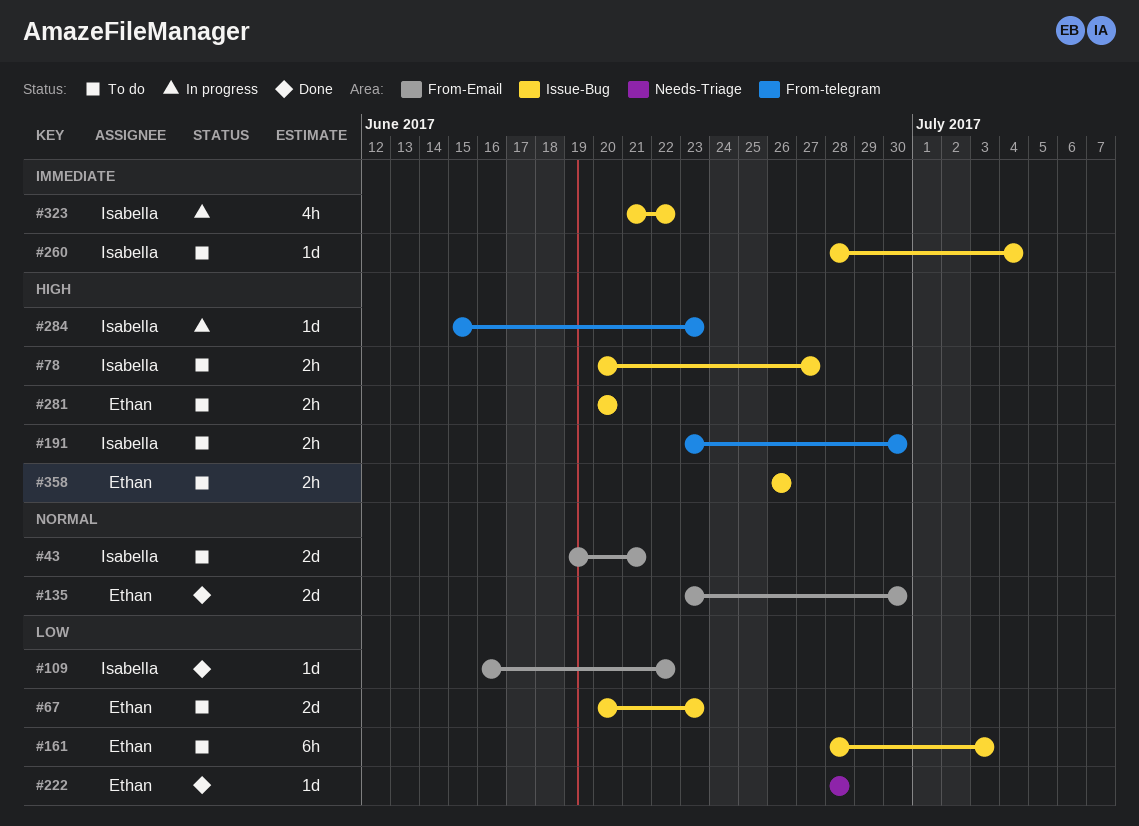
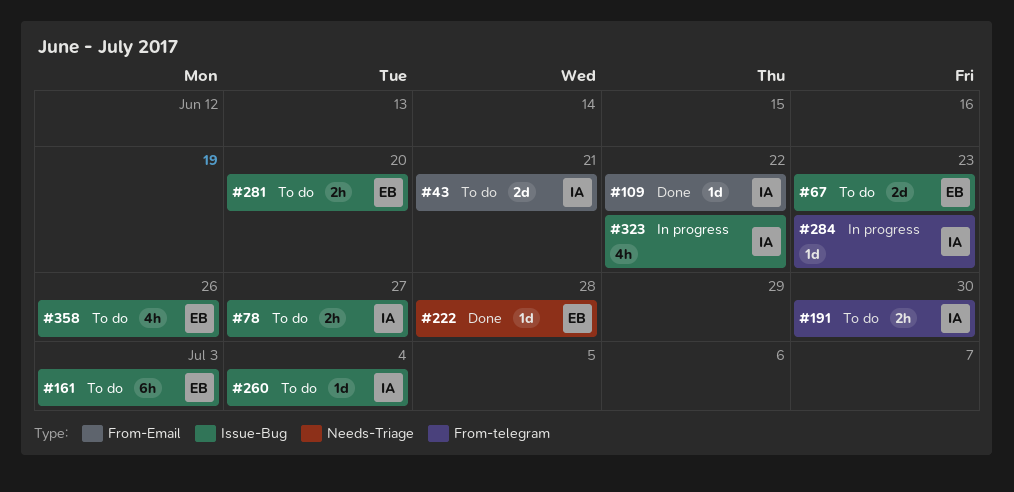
#135: present -> none
#358, estimate: 2h -> 4h

